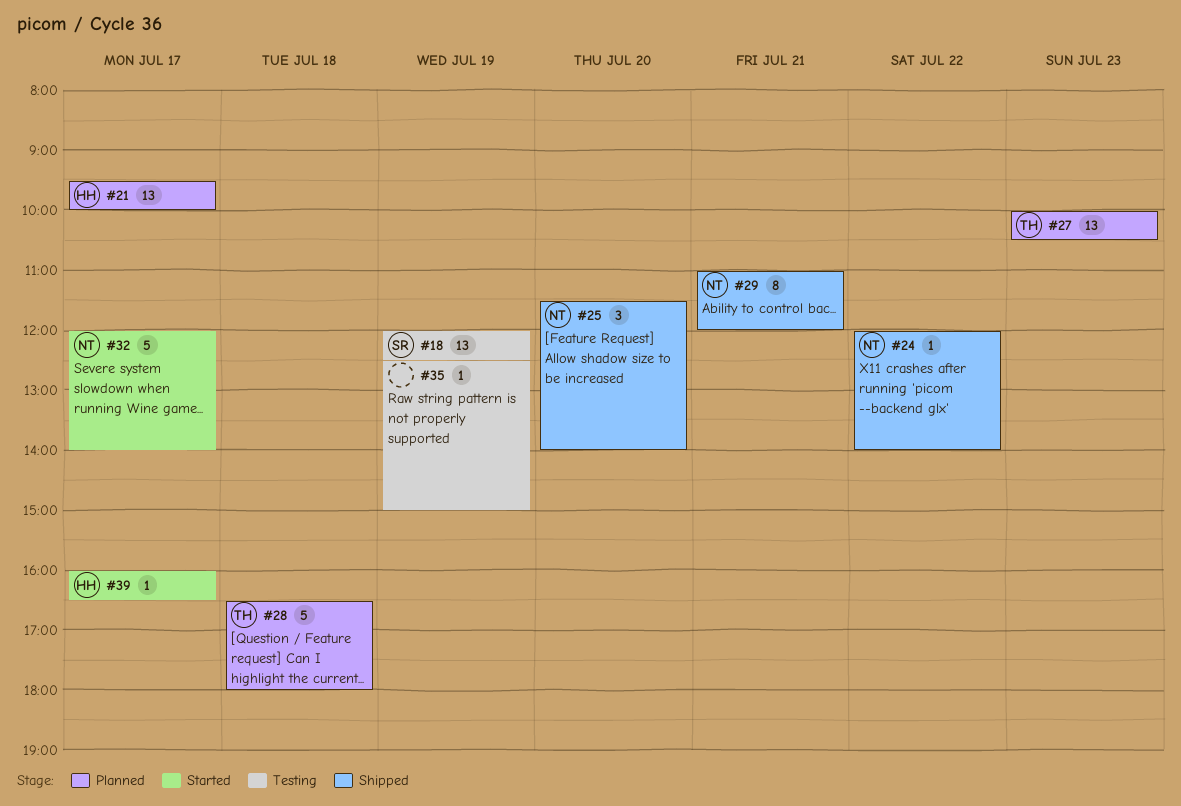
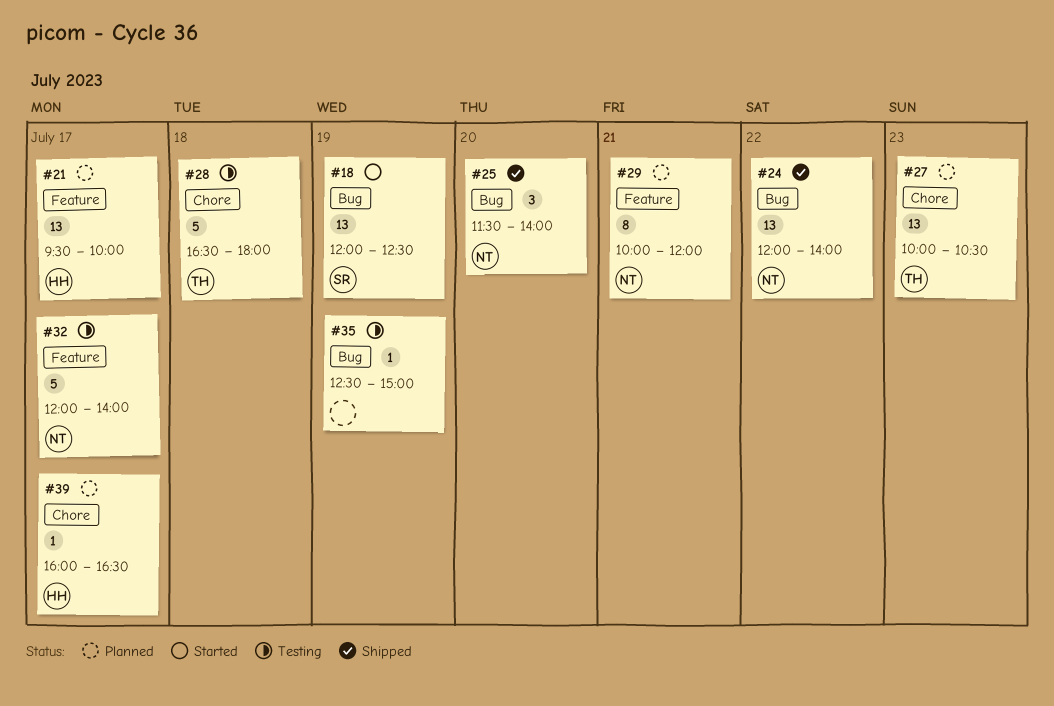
#18, status: Testing -> Started
#24, estimate: 1 -> 13
#28, status: Planned -> Testing
#29, status: Shipped -> Planned
#29, begins: 11:00 -> 10:00
#32, status: Started -> Testing
#39, status: Started -> Planned

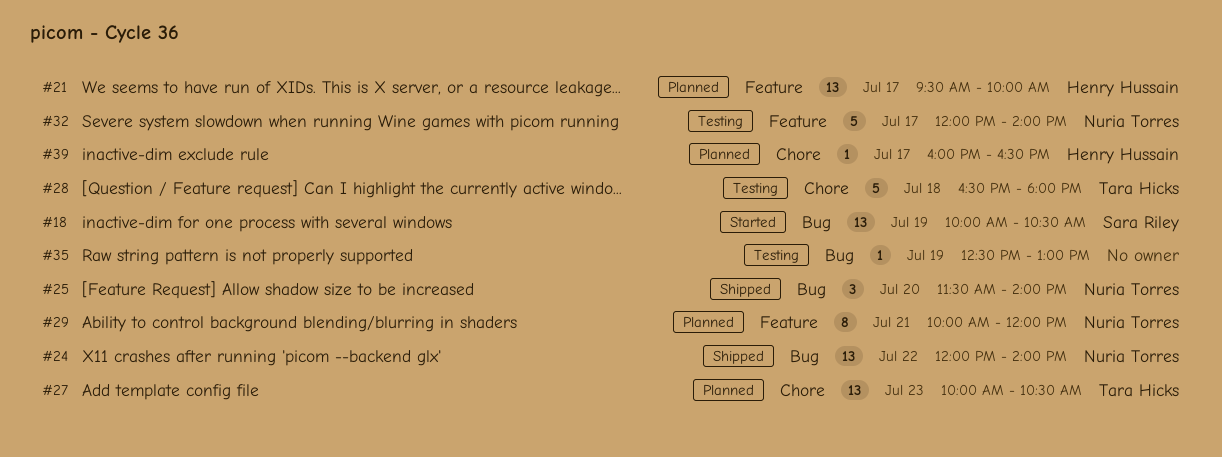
#18, begins: 12:00 -> 10:00
#18, ends: 12:30 -> 10:30
#35, ends: 15:00 -> 13:00

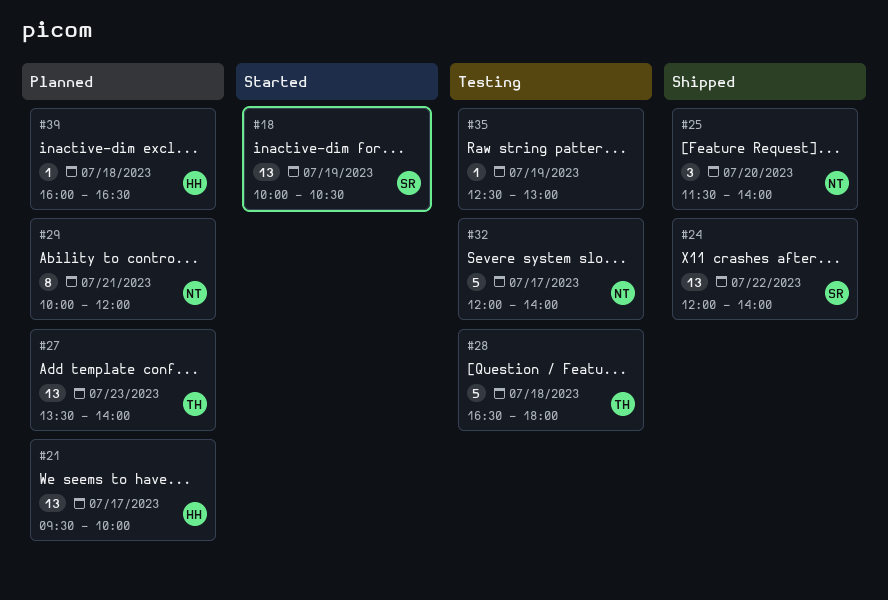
#24, owner: Nuria Torres -> Sara Riley
#27, begins: 10:00 -> 13:30
#27, ends: 10:30 -> 14:00
#39, day: Jul 17 -> Jul 18

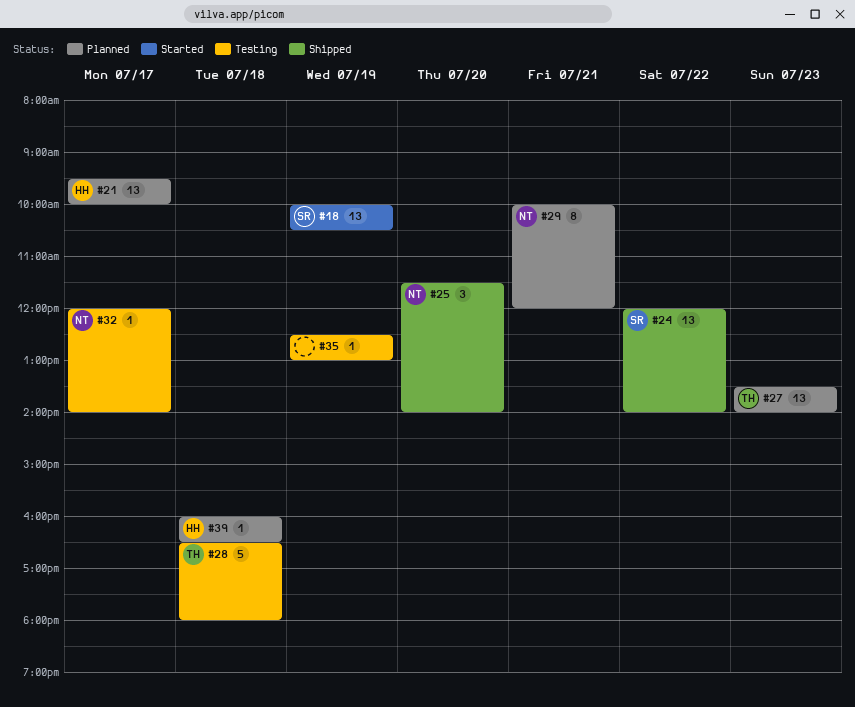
#32, estimate: 5 -> 1

